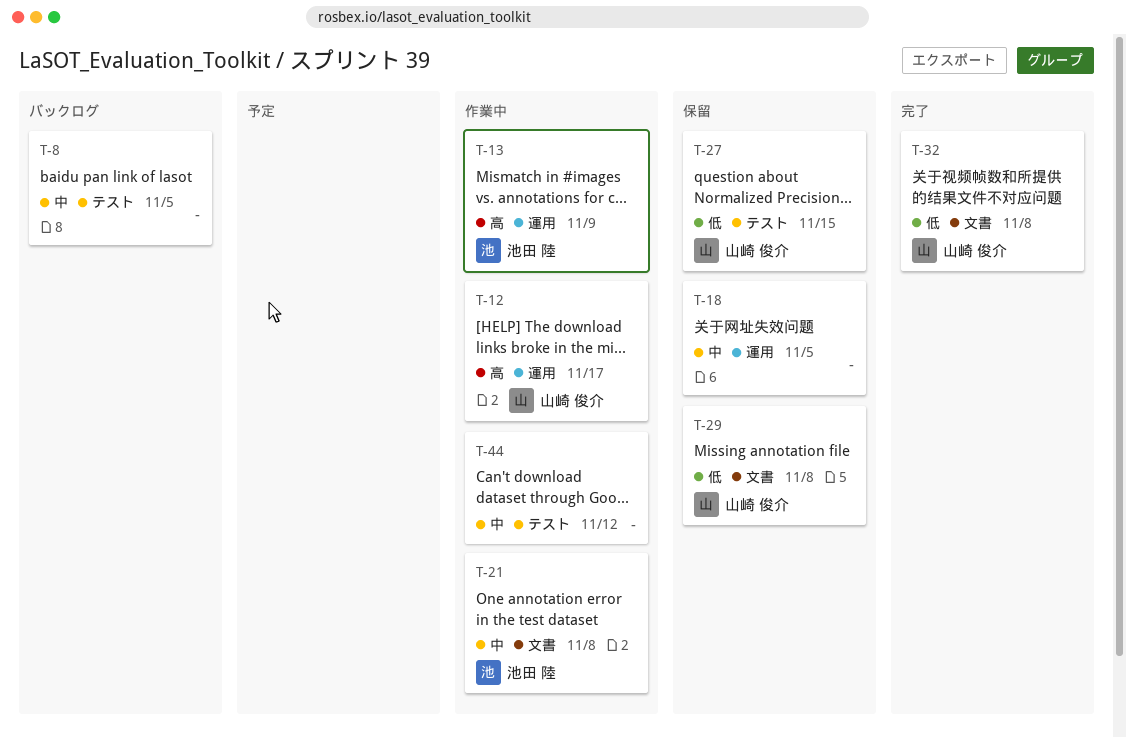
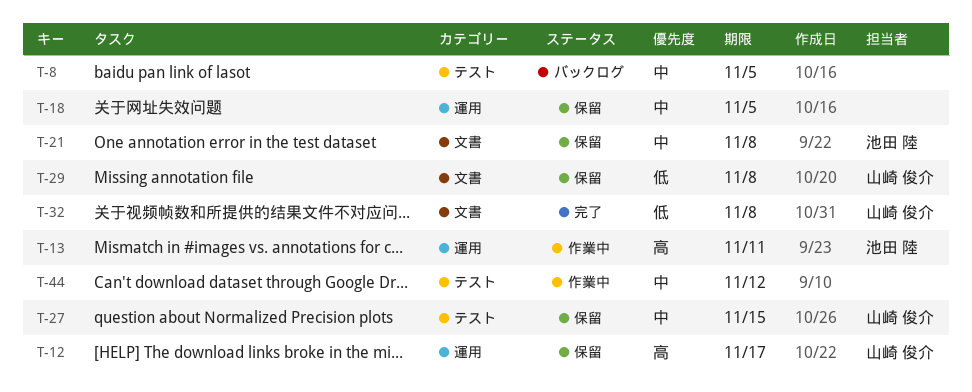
T-12, status: 作業中 -> 保留
T-13, due: Nov 9 -> Nov 11
T-21, status: 作業中 -> 保留
T-27, priority: 低 -> 中

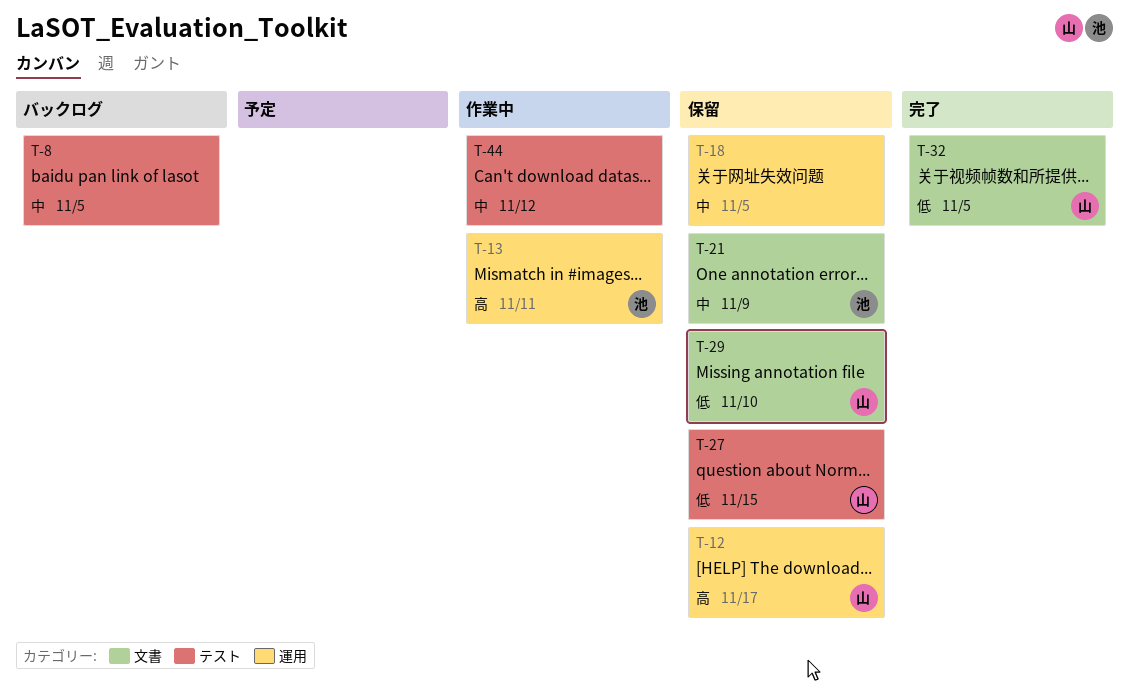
T-21, due: Nov 8 -> Nov 9
T-27, priority: 中 -> 低
T-29, due: Nov 8 -> Nov 10
T-32, due: Nov 8 -> Nov 5

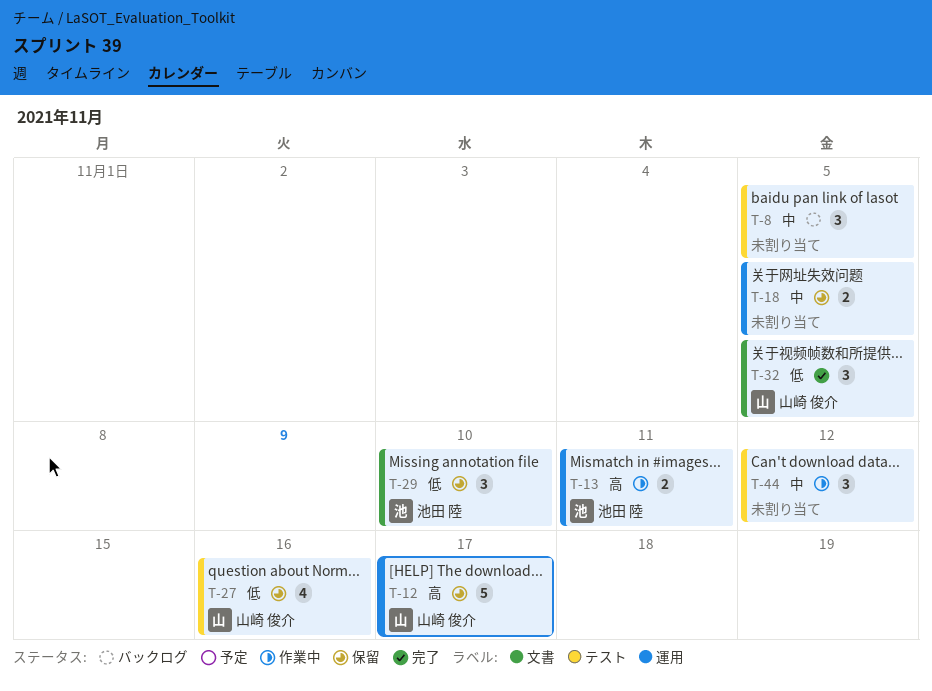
T-21: present -> none
T-27, due: Nov 15 -> Nov 16
T-29, owner: 山崎 俊介 -> 池田 陸

